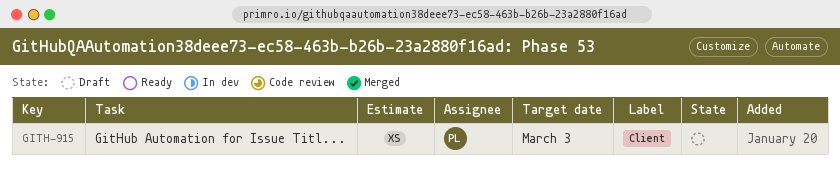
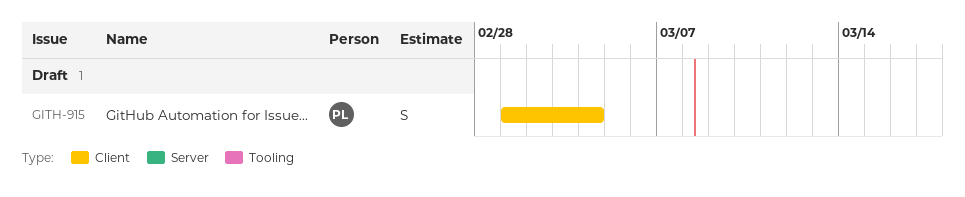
GITH-915, estimate: XS -> S
GITH-915, due: Mar 3 -> Mar 4

